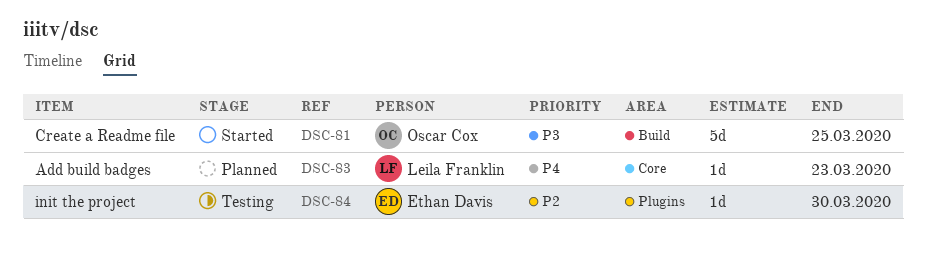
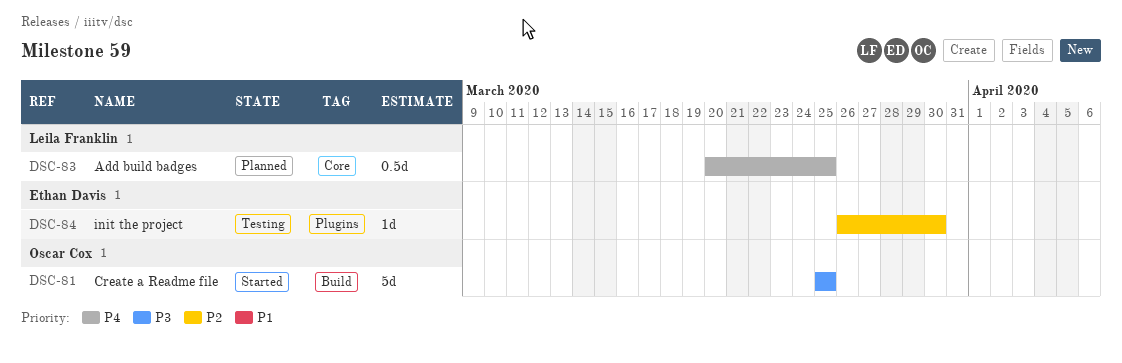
DSC-83, estimate: 1d -> 0.5d
DSC-83, due: Mar 23 -> Mar 25

